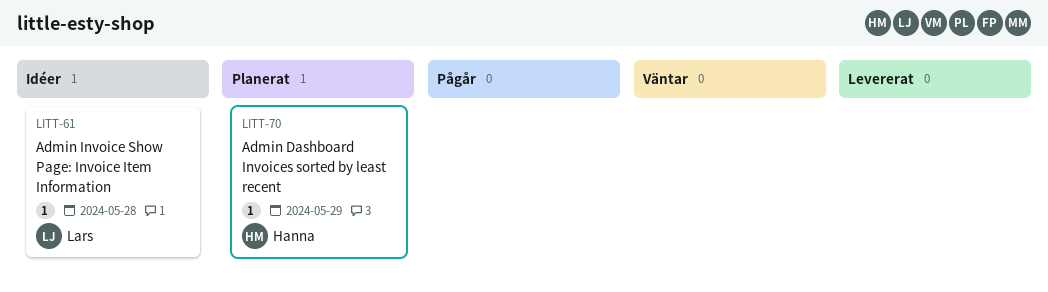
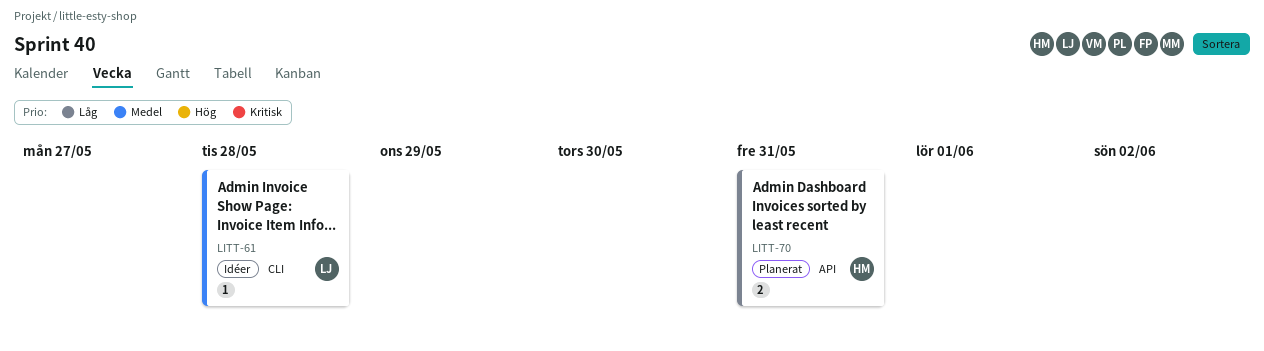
LITT-70, estimate: 1 -> 2
LITT-70, due: May 29 -> May 31

